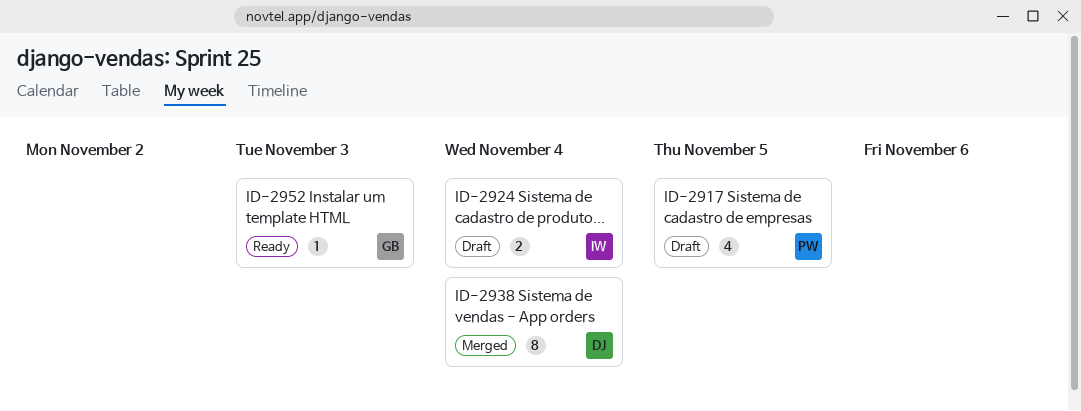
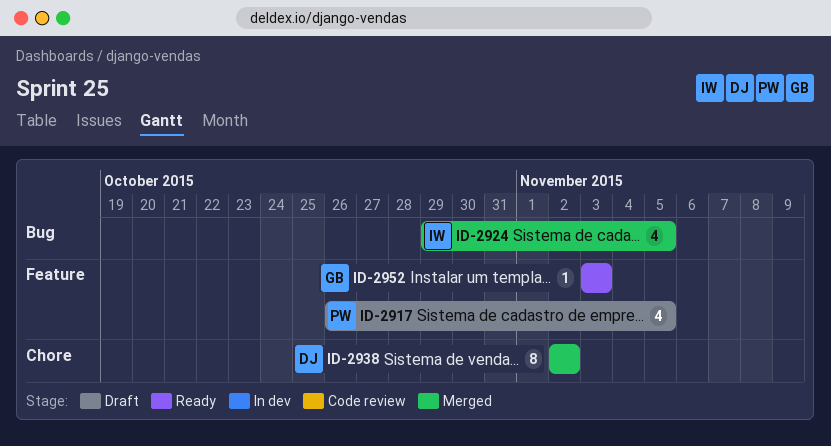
ID-2924, status: Draft -> Merged
ID-2924, estimate: 2 -> 4
ID-2924, due: Nov 4 -> Nov 5
ID-2938, due: Nov 4 -> Nov 2

